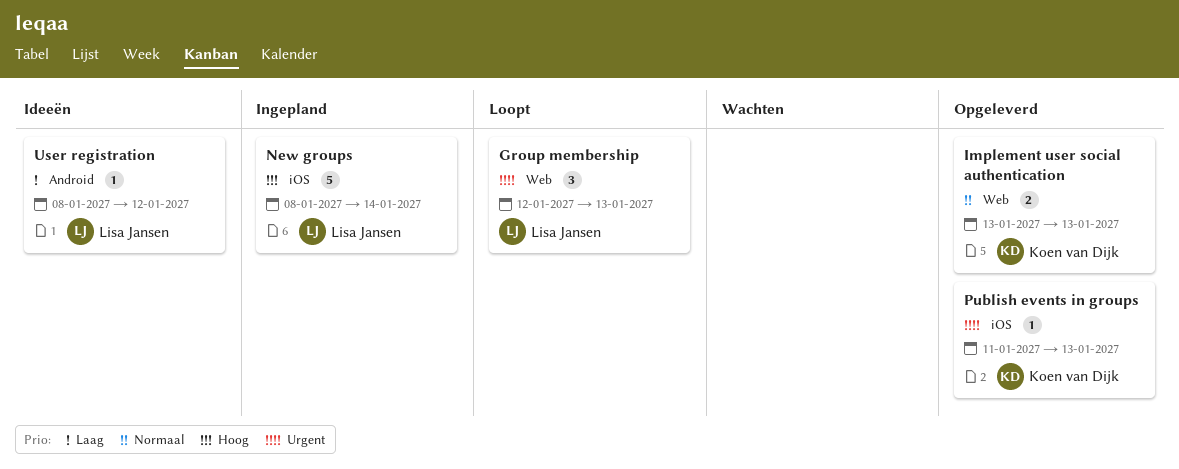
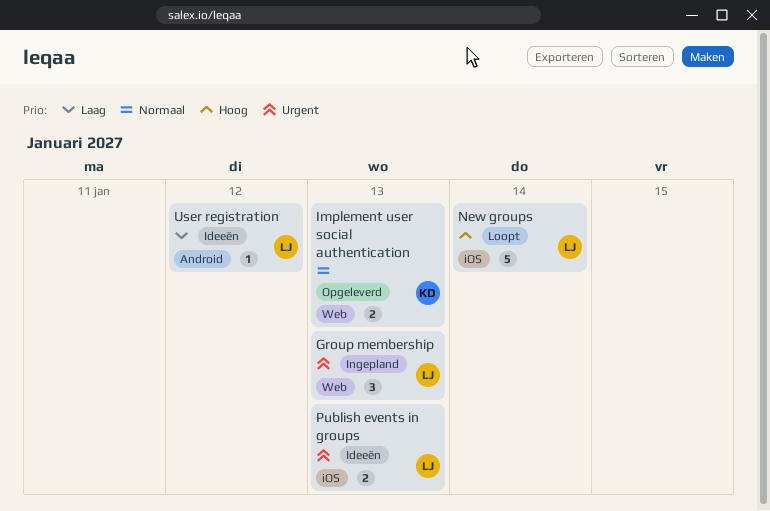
Group membership, status: Loopt -> Ingepland
New groups, status: Ingepland -> Loopt
Publish events in groups, status: Opgeleverd -> Ideeën
Publish events in groups, owner: Koen van Dijk -> Lisa Jansen
Publish events in groups, estimate: 1 -> 2

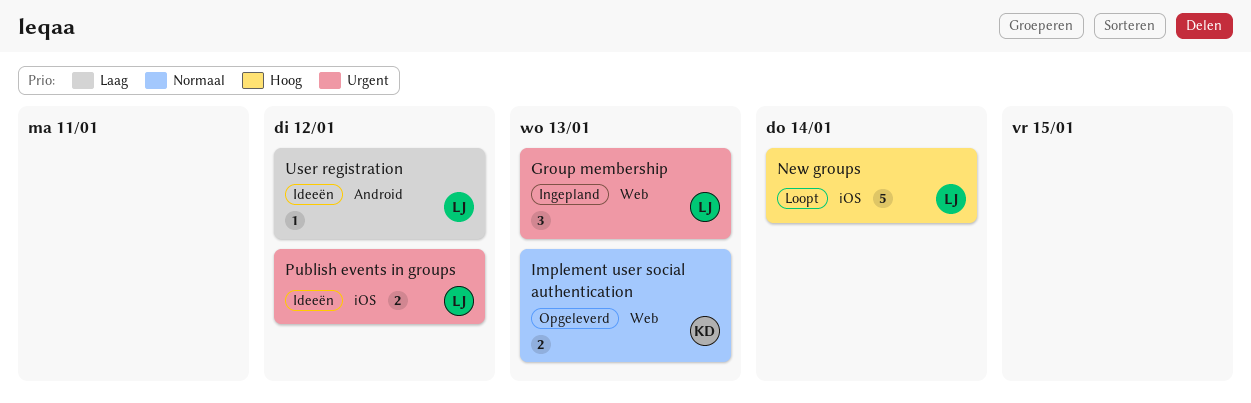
Publish events in groups, due: Jan 13 -> Jan 12

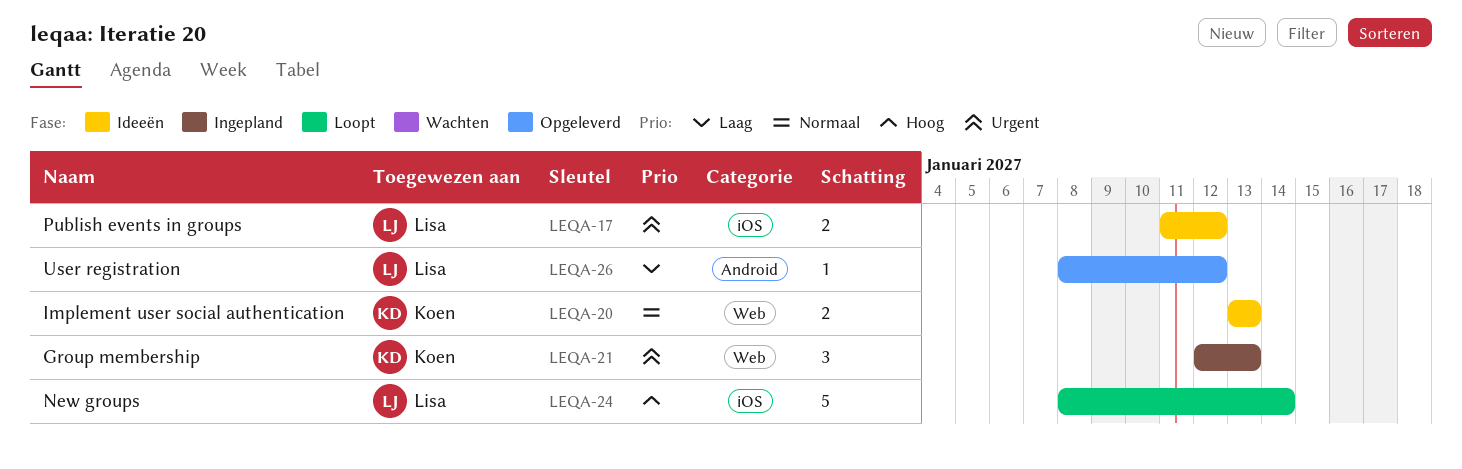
Group membership, owner: Lisa -> Koen
Implement user social authentication, status: Opgeleverd -> Ideeën
User registration, status: Ideeën -> Opgeleverd

